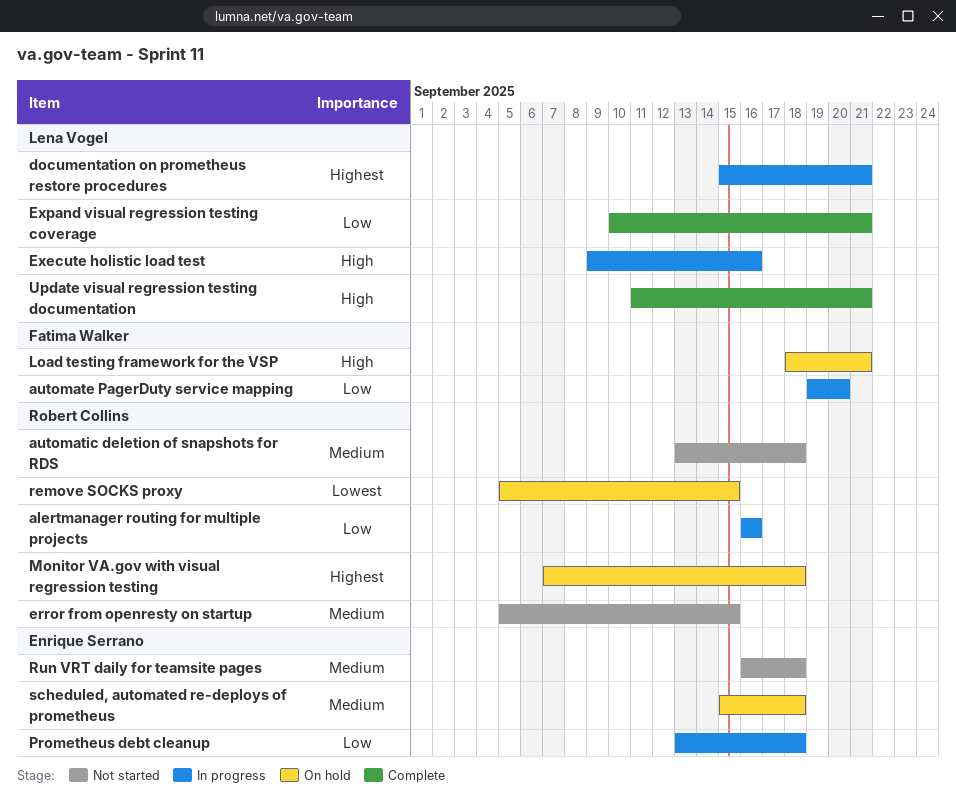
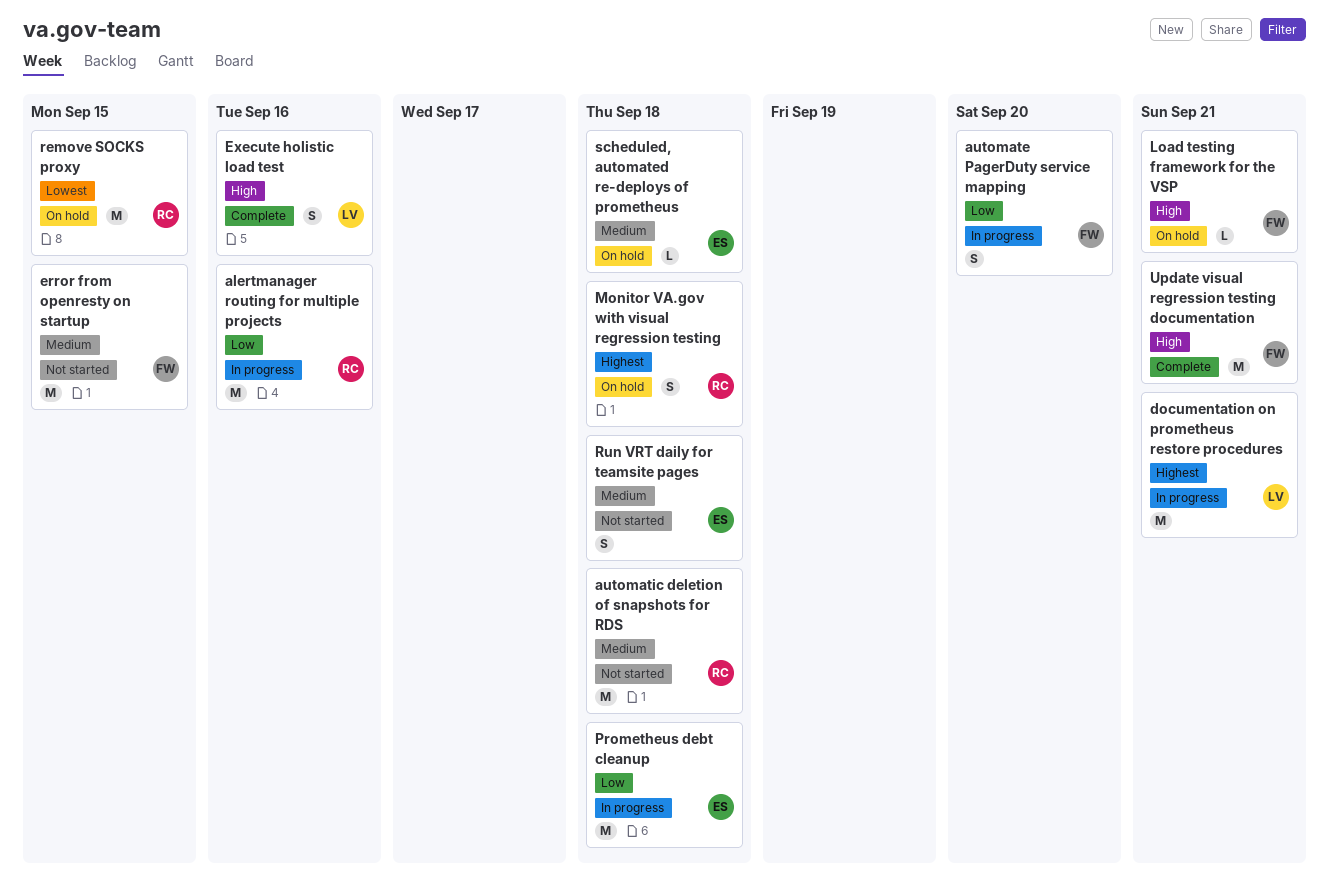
error from openresty on startup, owner: Robert Collins -> Fatima Walker
Execute holistic load test, status: In progress -> Complete
Expand visual regression testing coverage: present -> none
Update visual regression testing documentation, owner: Lena Vogel -> Fatima Walker

